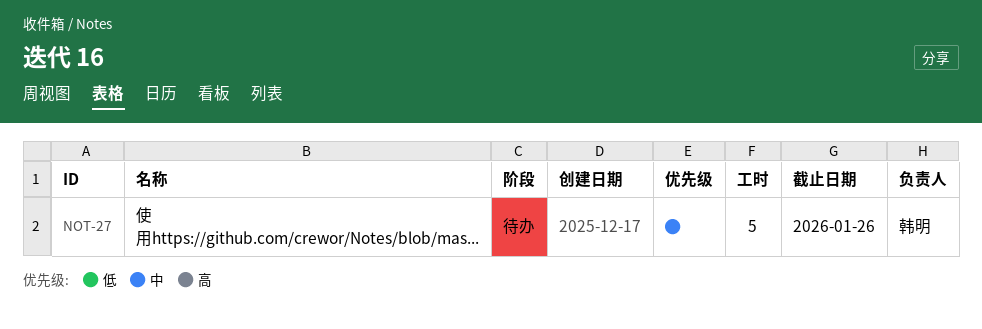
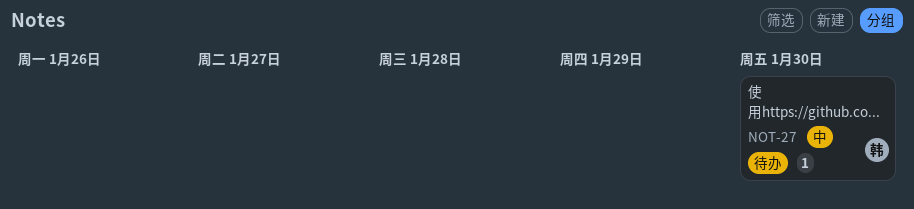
NOT-27, estimate: 5 -> 1
NOT-27, due: Jan 26 -> Jan 30

